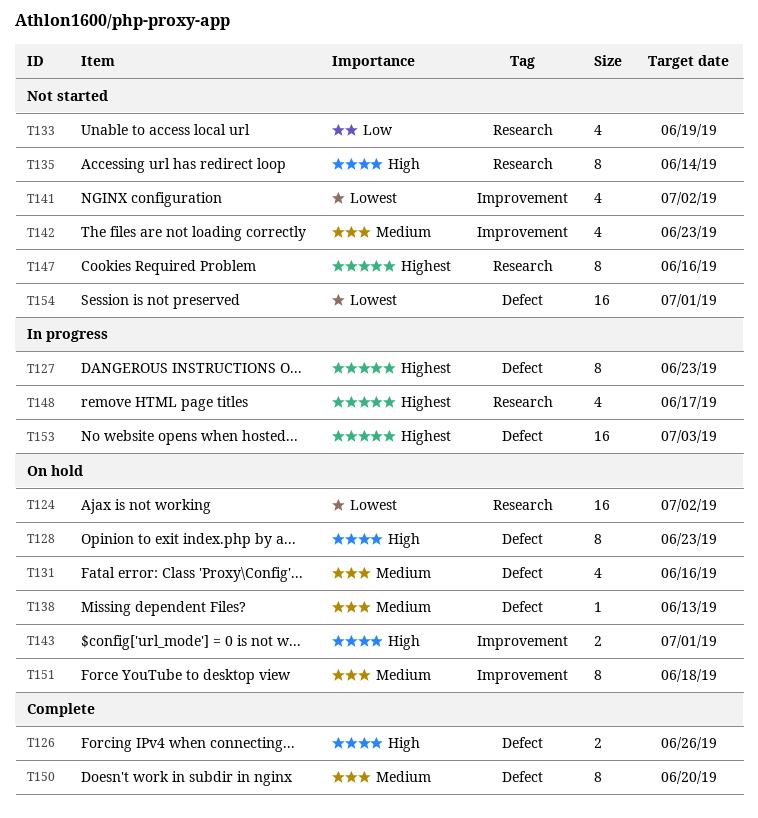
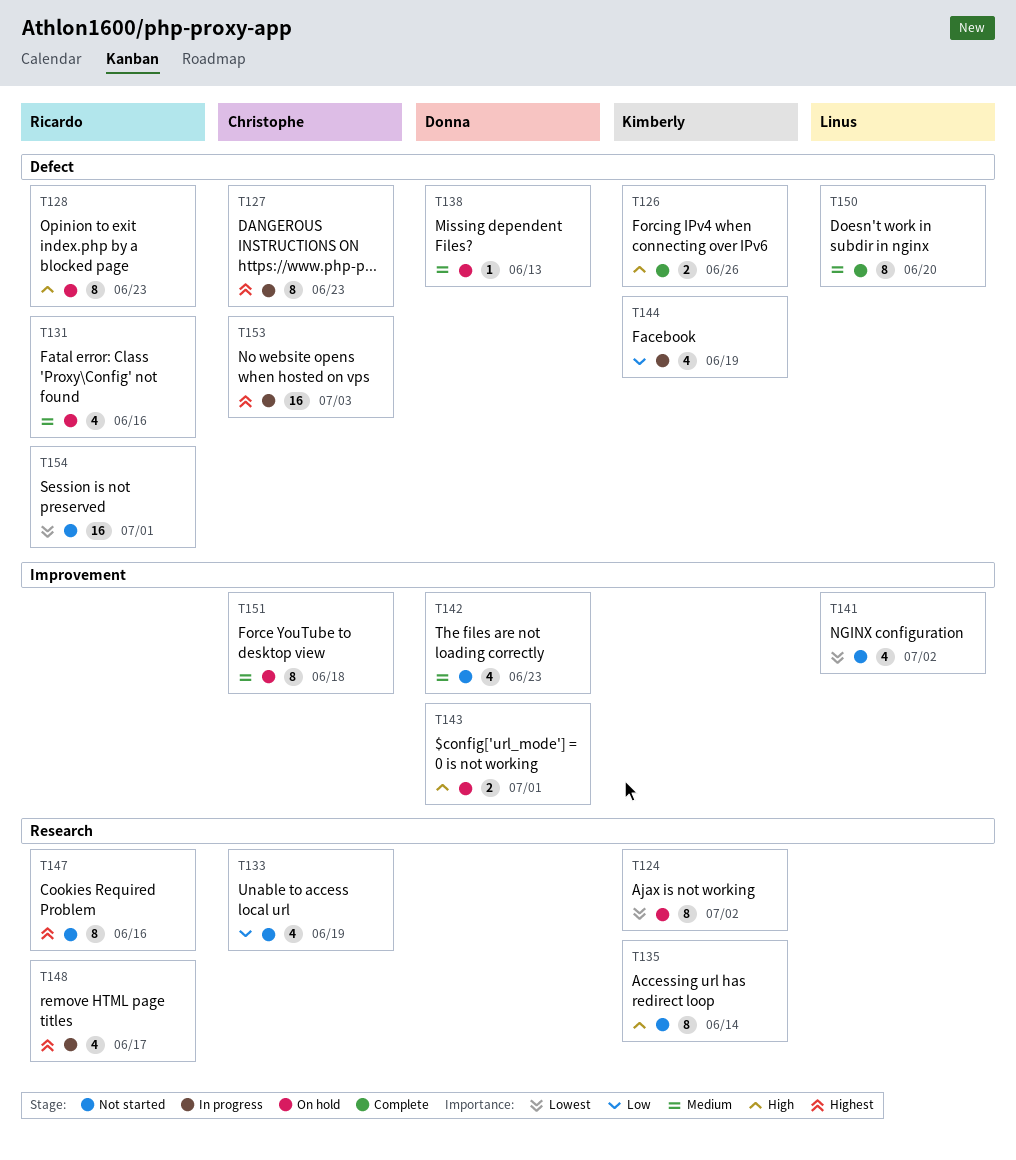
T124, estimate: 16 -> 8
T144: none -> present

